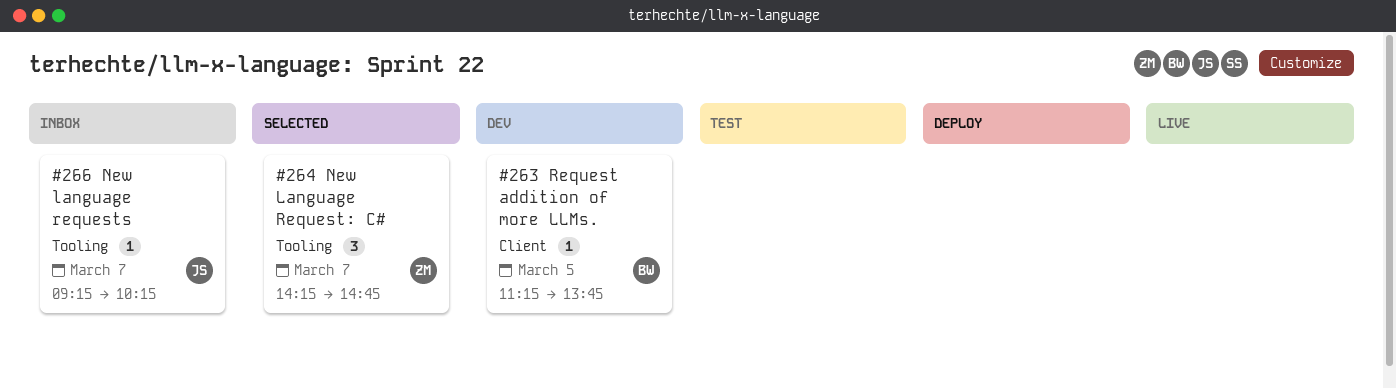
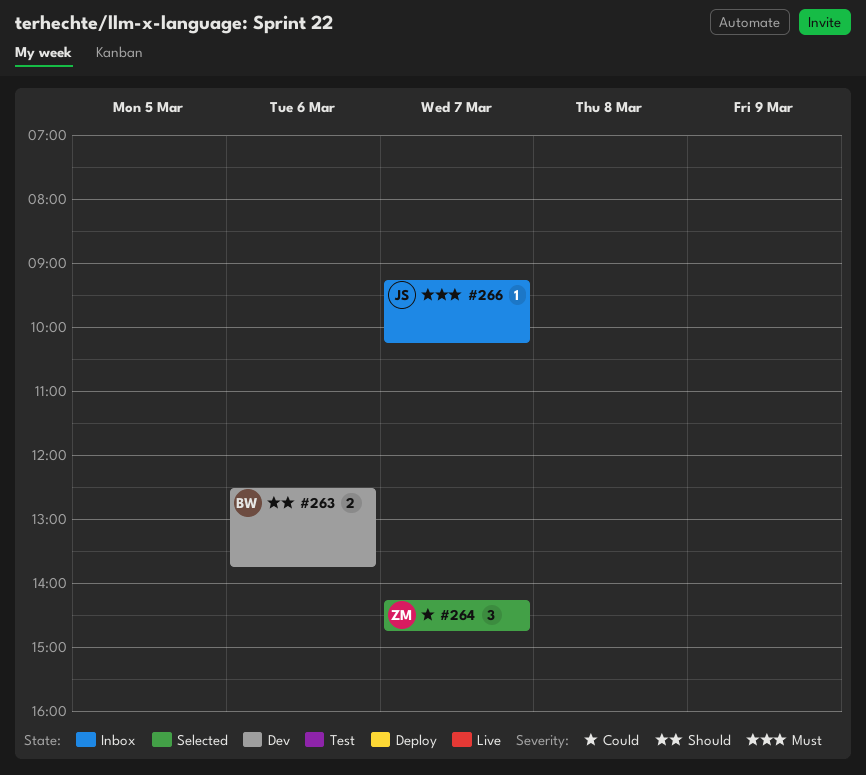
#263, estimate: 1 -> 2
#263, day: Mar 5 -> Mar 6
#263, begins: 11:15 -> 12:30

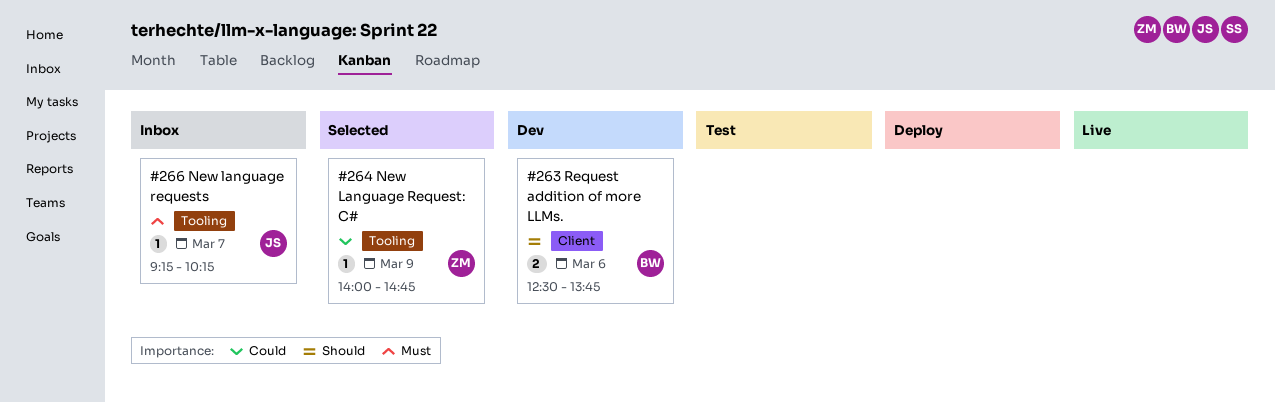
#264, estimate: 3 -> 1
#264, day: Mar 7 -> Mar 9
#264, begins: 14:15 -> 14:00

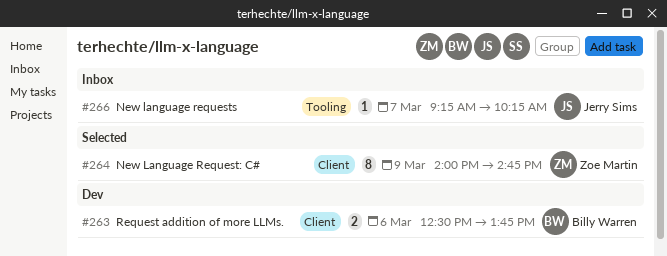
#264, label: Tooling -> Client
#264, estimate: 1 -> 8

